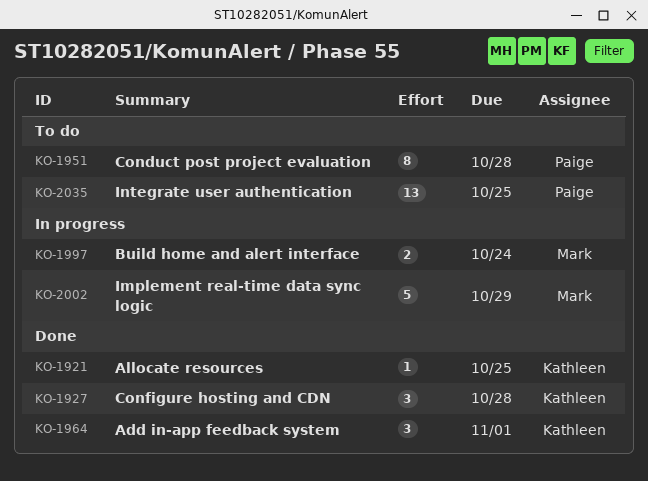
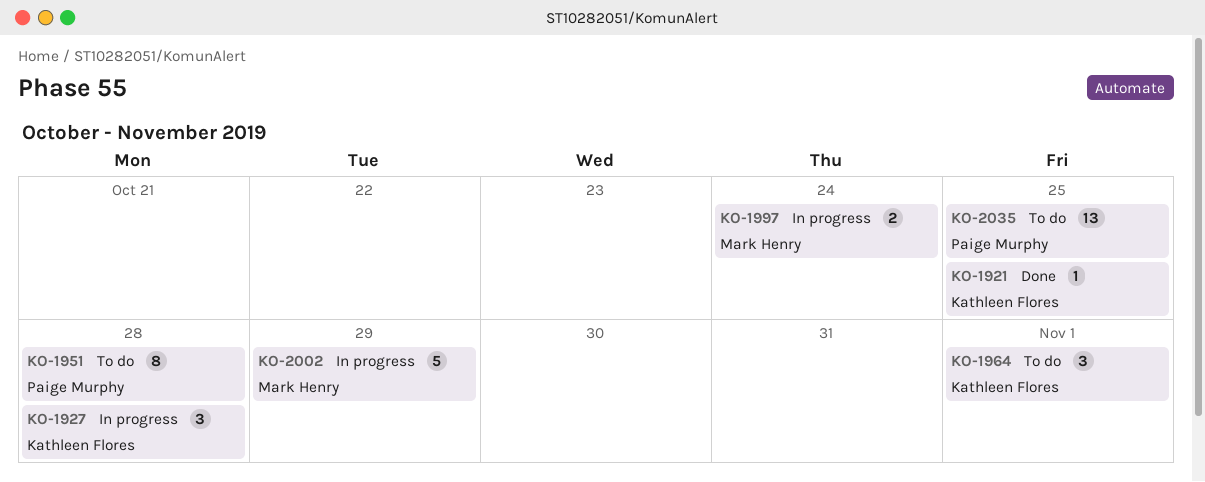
KO-1927, status: Done -> In progress
KO-1964, status: Done -> To do

